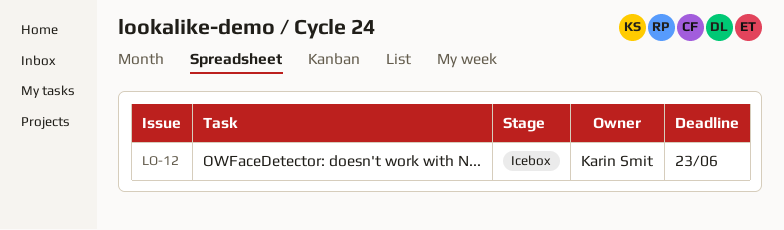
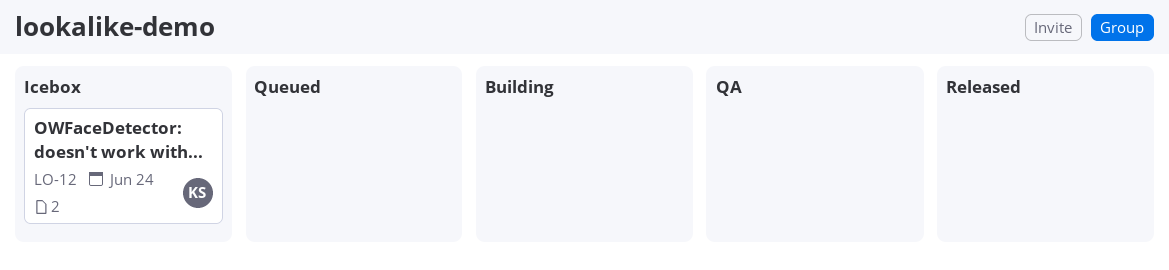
LO-12, due: Jun 23 -> Jun 24

